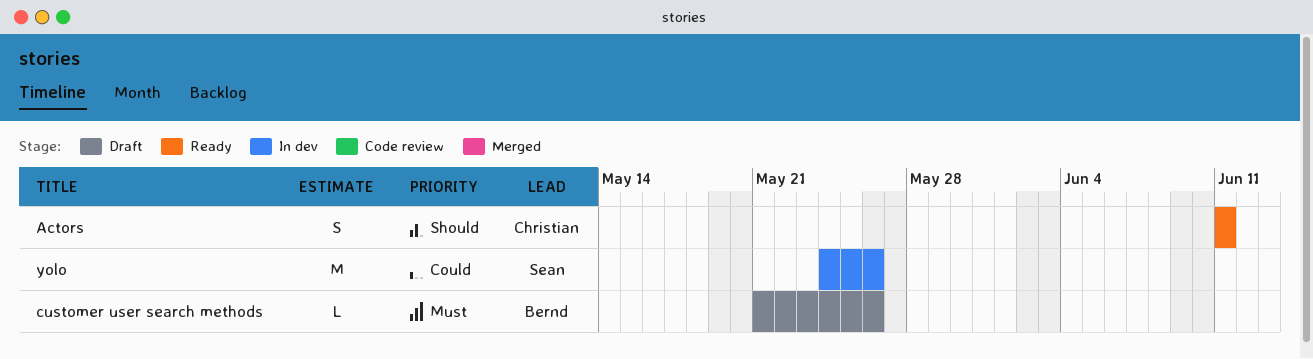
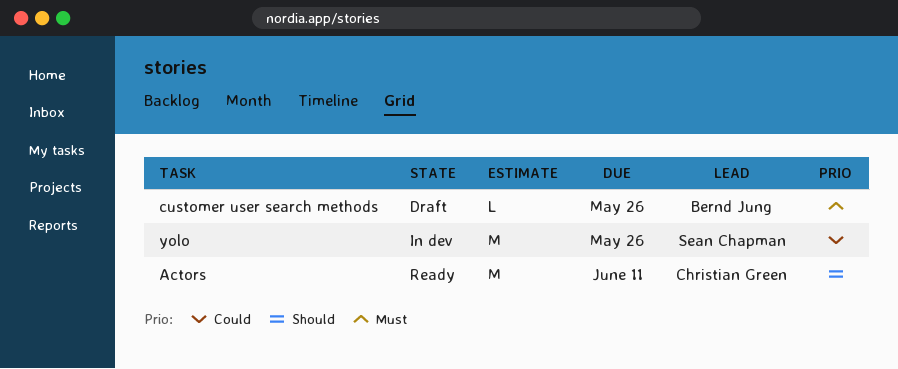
Actors, estimate: S -> M

